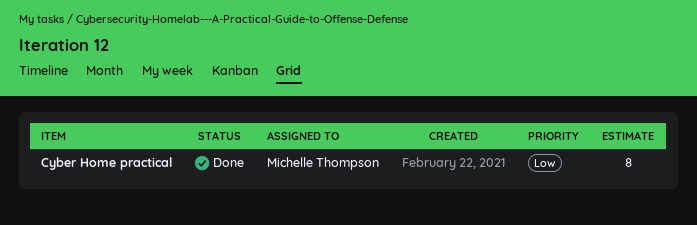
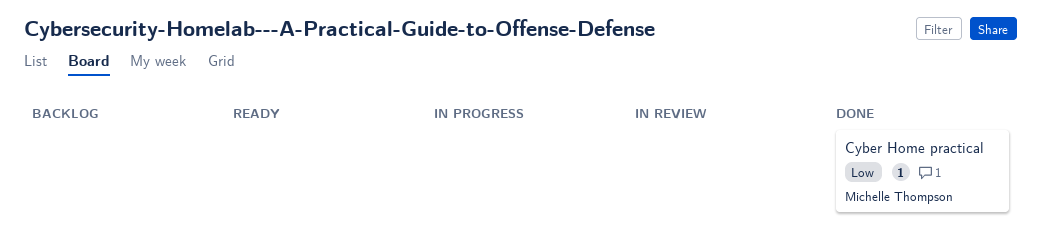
Cyber Home practical, estimate: 8 -> 1

